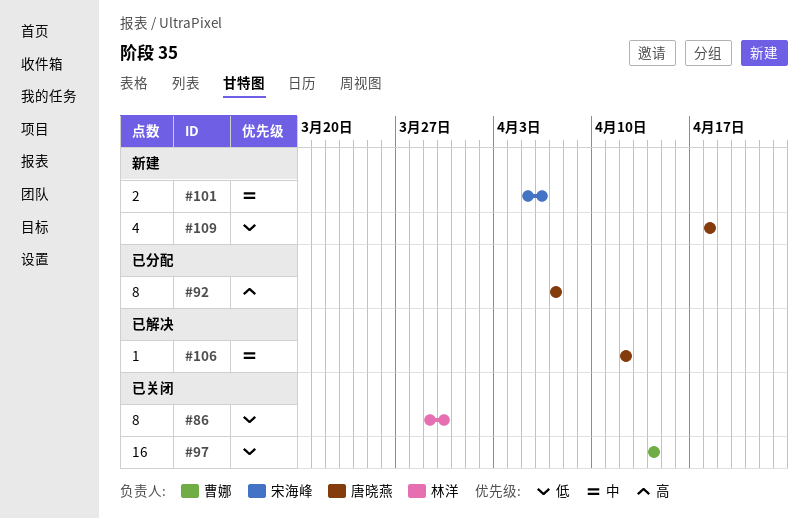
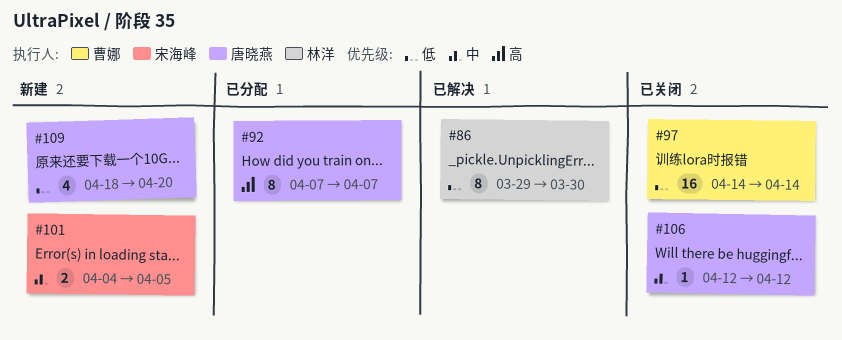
#86, status: 已关闭 -> 已解决
#101, start: Apr 5 -> Apr 4
#101, due: Apr 6 -> Apr 5
#106, status: 已解决 -> 已关闭
#109, due: Apr 18 -> Apr 20

